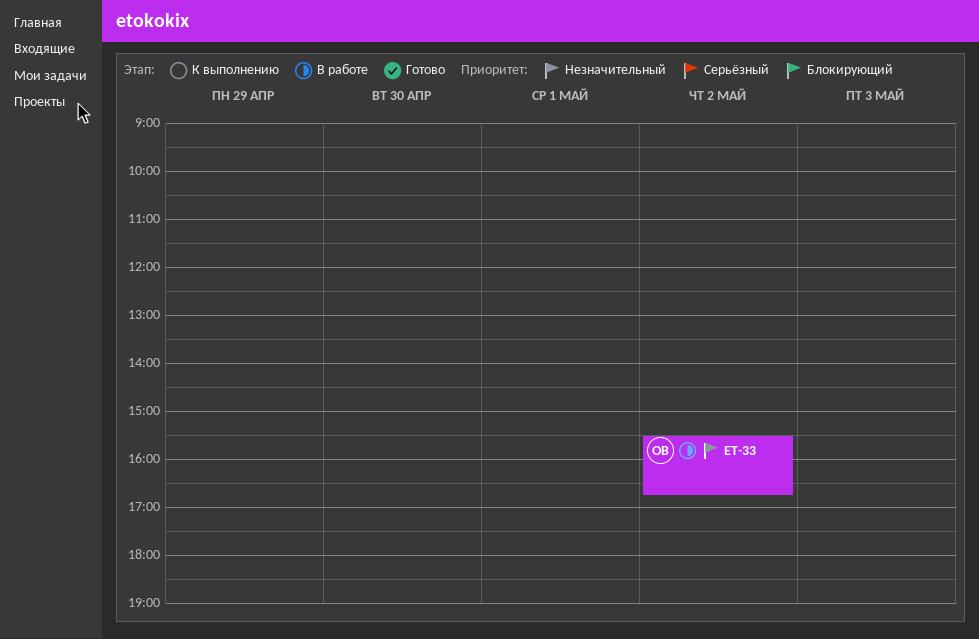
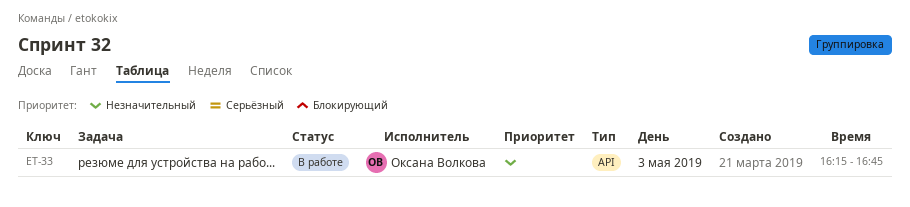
ET-33, day: May 2 -> May 3
ET-33, begins: 15:30 -> 16:15

